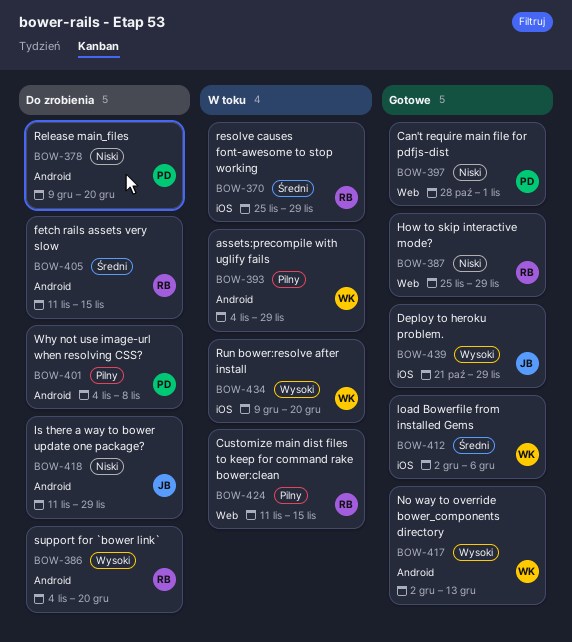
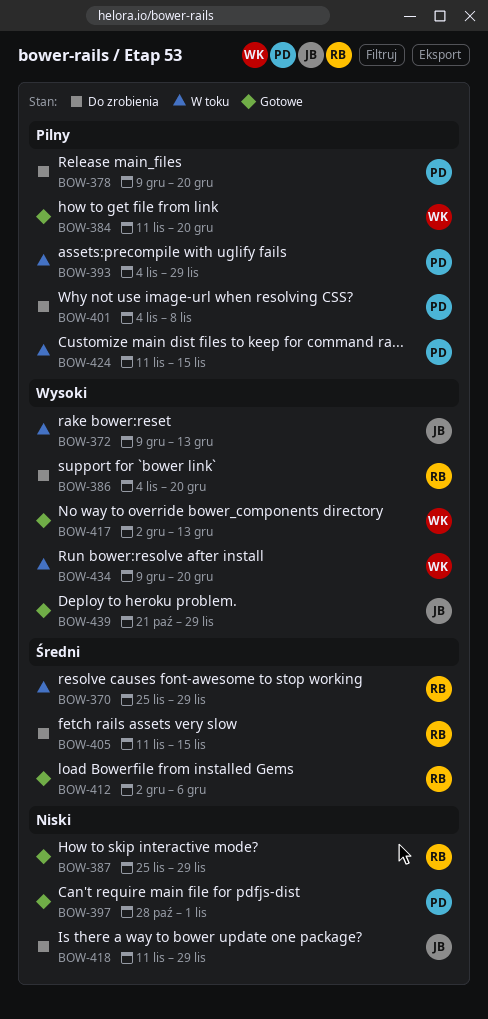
BOW-372: none -> present
BOW-378, priority: Niski -> Pilny
BOW-384: none -> present
BOW-393, owner: WK -> PD
BOW-412, owner: WK -> RB
BOW-424, owner: RB -> PD

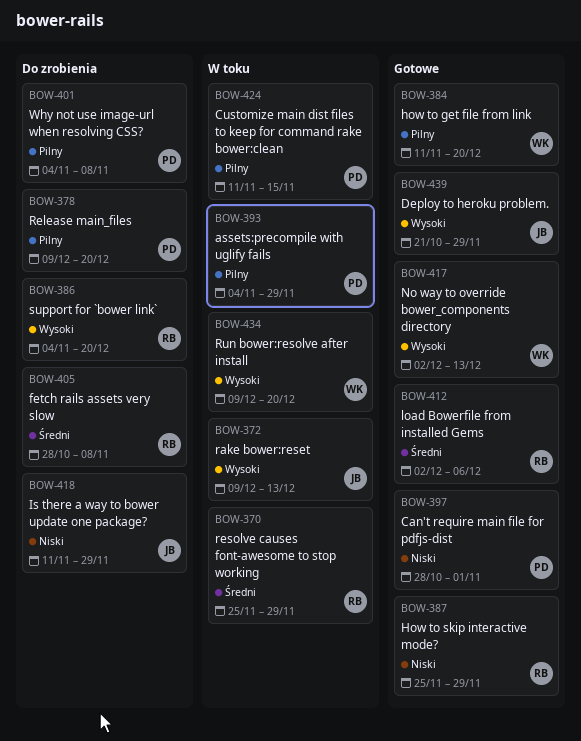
BOW-405, start: Nov 11 -> Oct 28
BOW-405, due: Nov 15 -> Nov 8

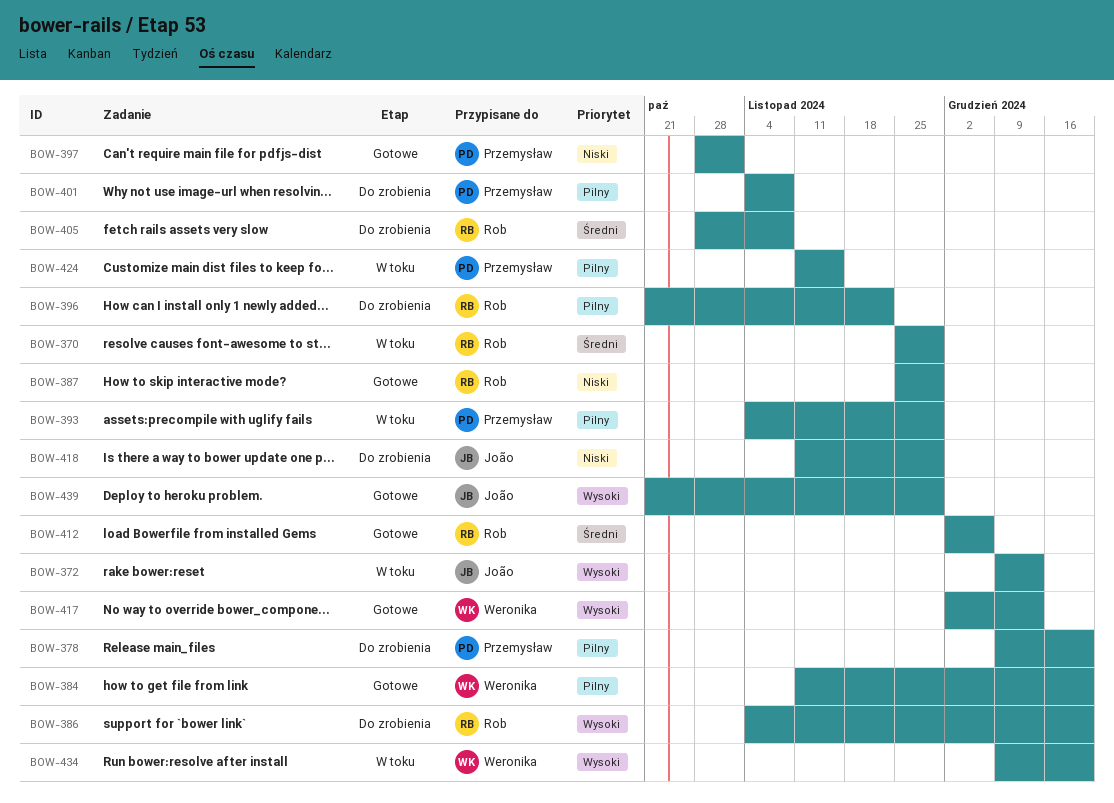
BOW-396: none -> present

